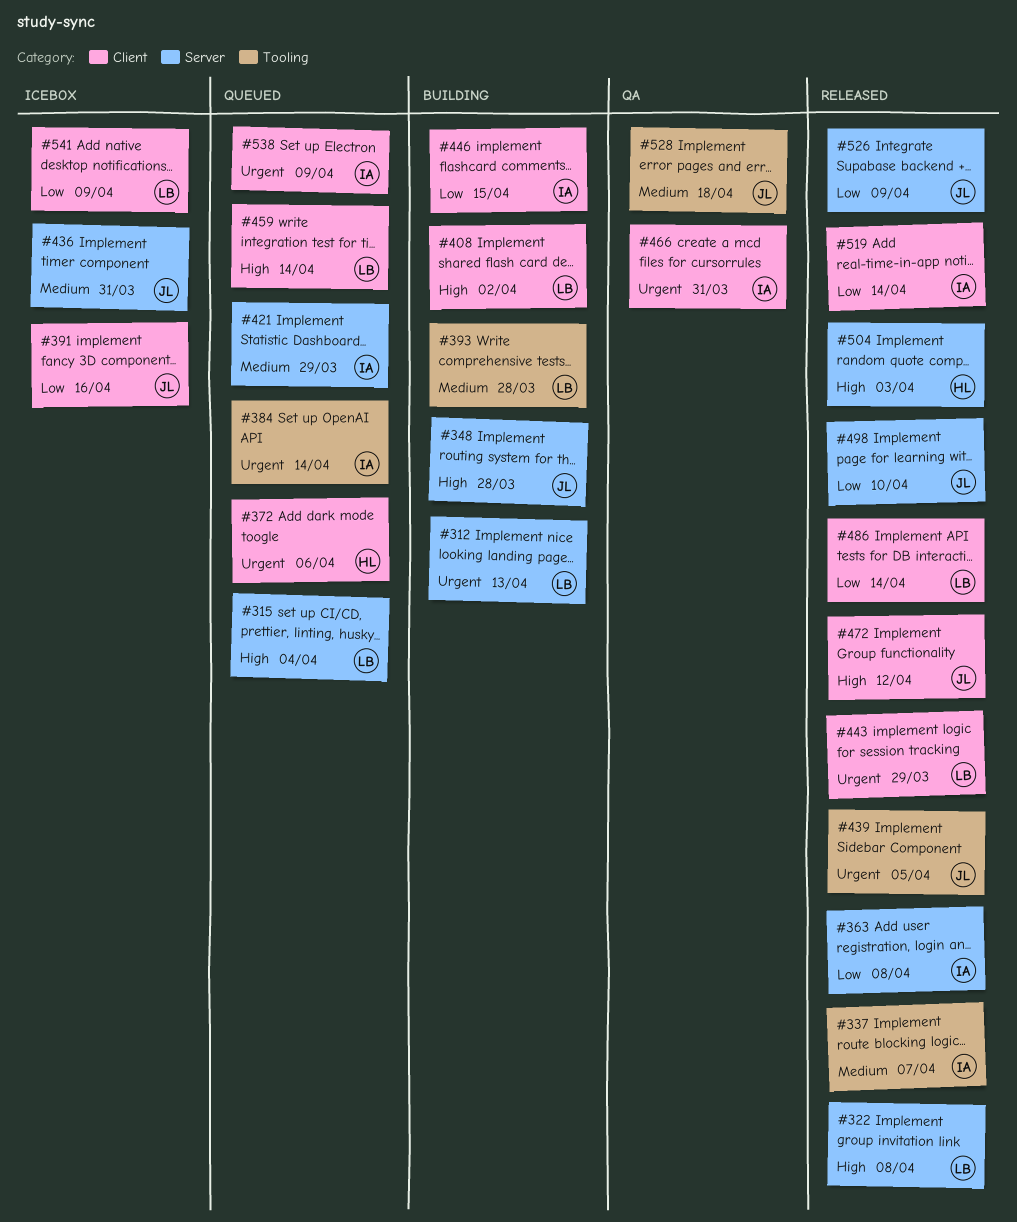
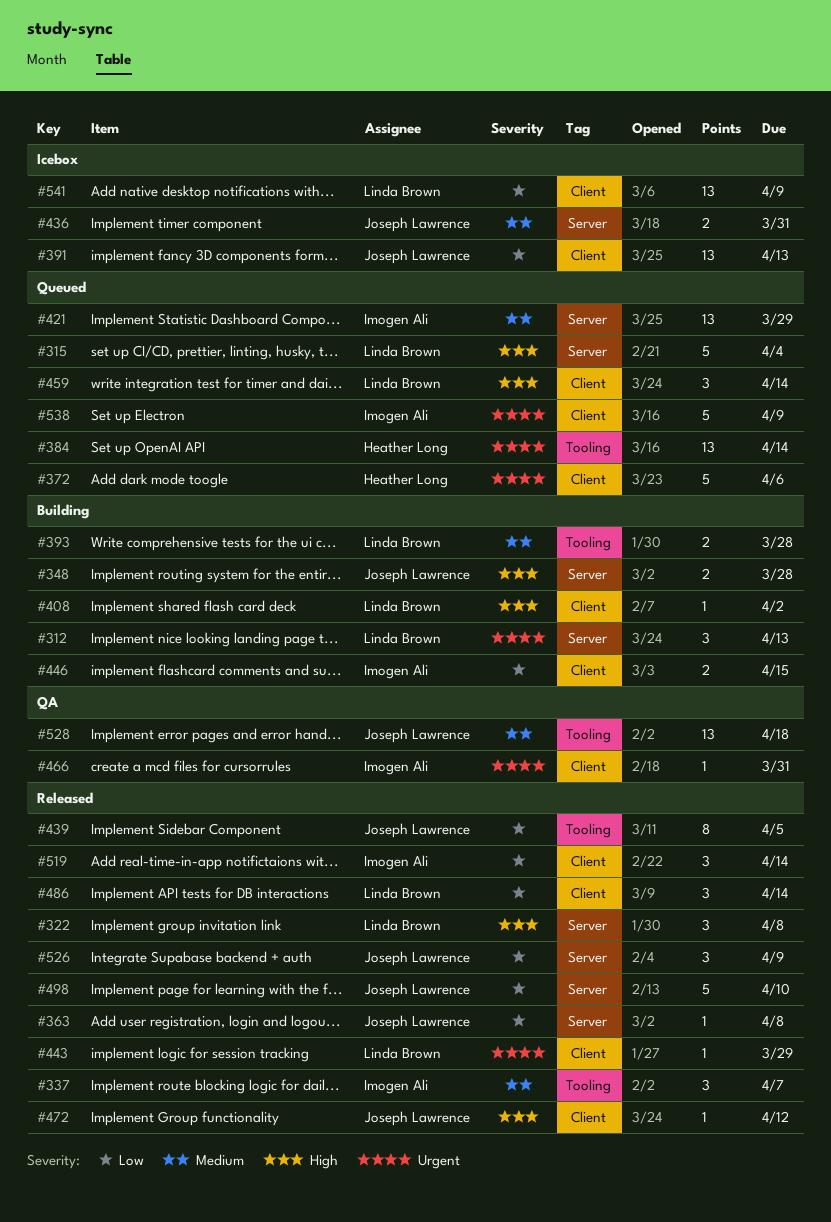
#363, owner: Imogen Ali -> Joseph Lawrence
#384, owner: Imogen Ali -> Heather Long
#391, due: Apr 16 -> Apr 13
#439, priority: Urgent -> Low
#504: present -> none

